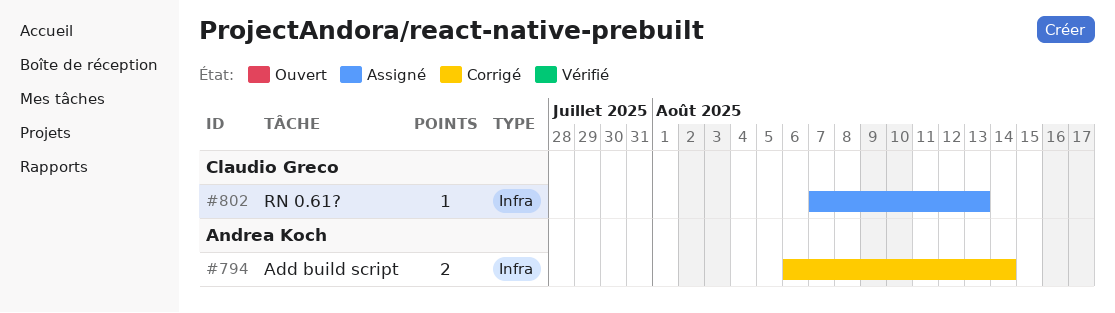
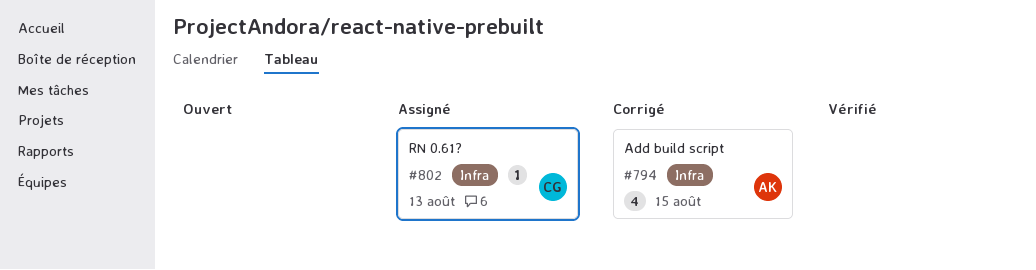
#794, estimate: 2 -> 4
#794, due: Aug 14 -> Aug 15

